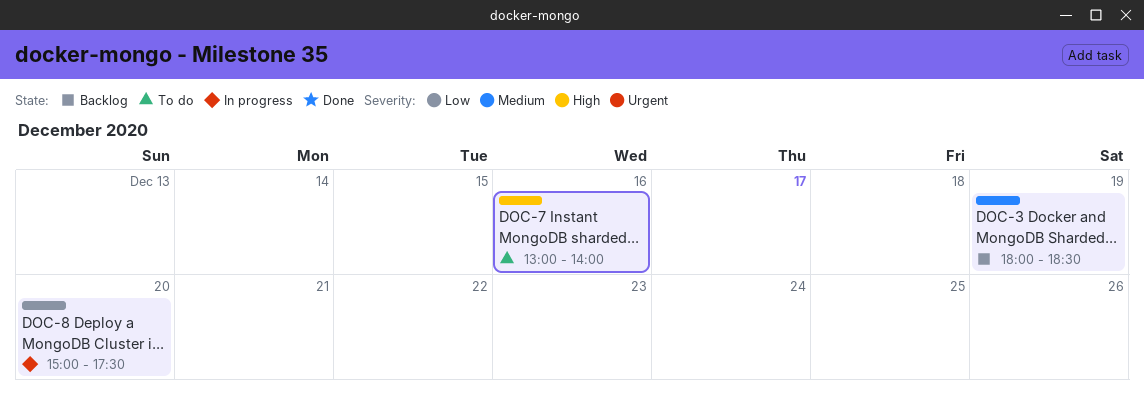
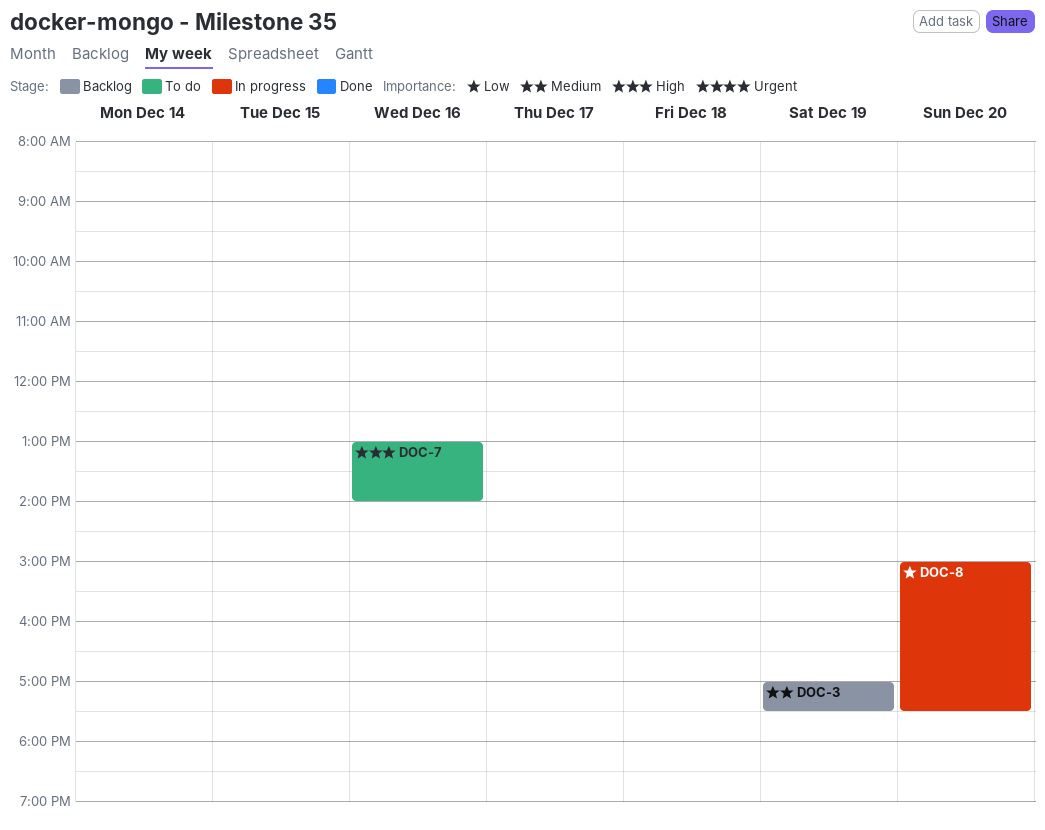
DOC-3, begins: 18:00 -> 17:00
DOC-3, ends: 18:30 -> 17:30

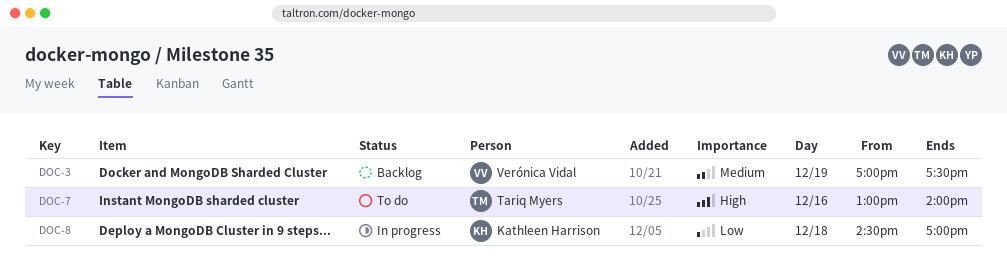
DOC-8, day: Dec 20 -> Dec 18
DOC-8, begins: 15:00 -> 14:30
DOC-8, ends: 17:30 -> 17:00

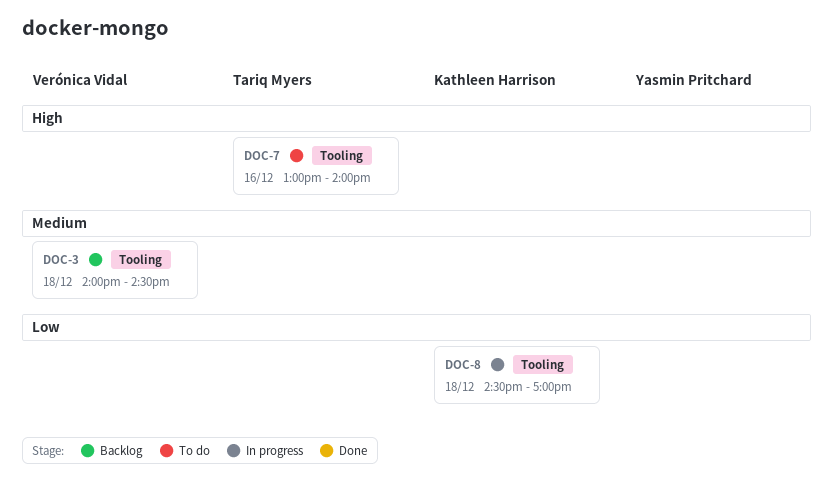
DOC-3, day: Dec 19 -> Dec 18
DOC-3, begins: 17:00 -> 14:00
DOC-3, ends: 17:30 -> 14:30

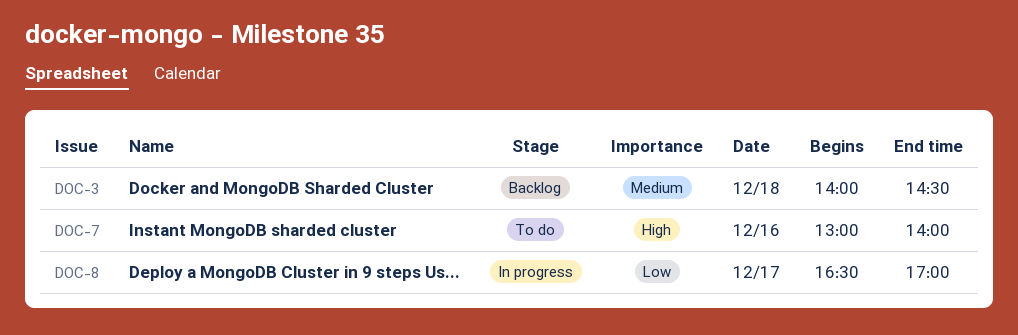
DOC-8, day: Dec 18 -> Dec 17
DOC-8, begins: 14:30 -> 16:30

